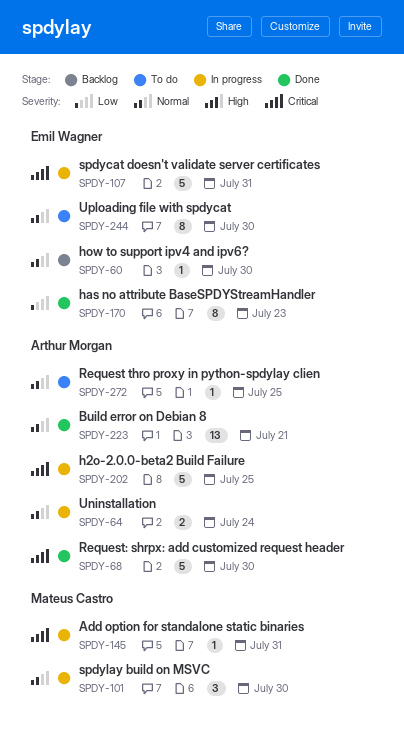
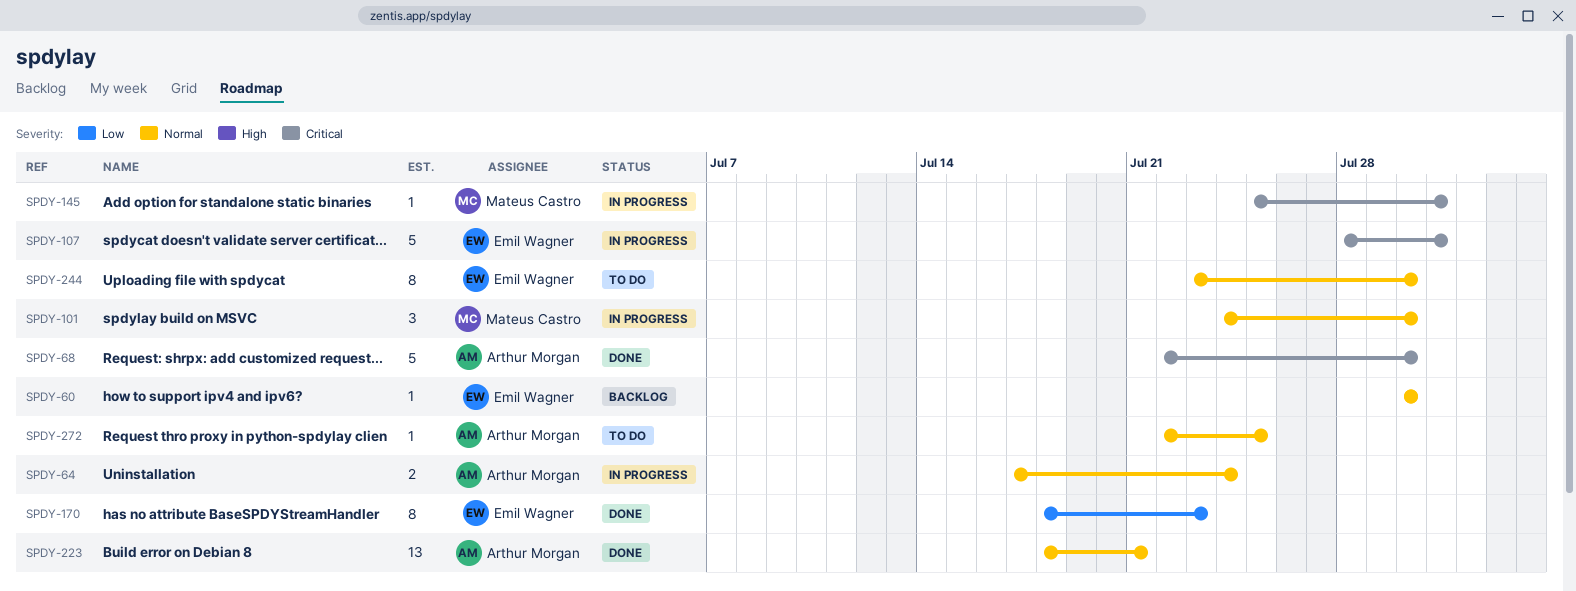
SPDY-202: present -> none

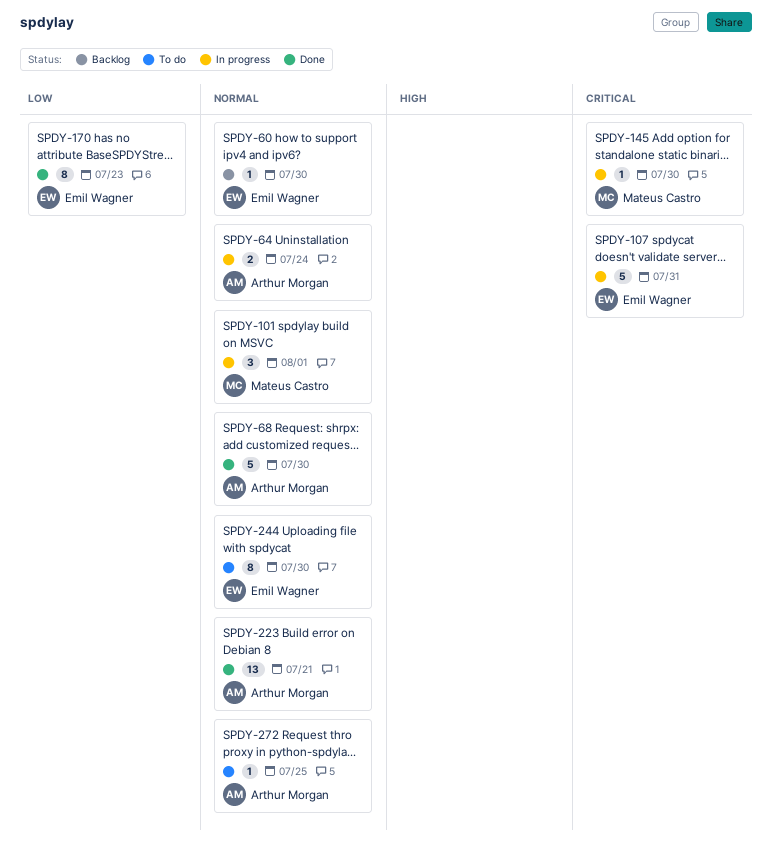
SPDY-68, priority: Critical -> Normal
SPDY-101, due: Jul 30 -> Aug 1
SPDY-145, due: Jul 31 -> Jul 30

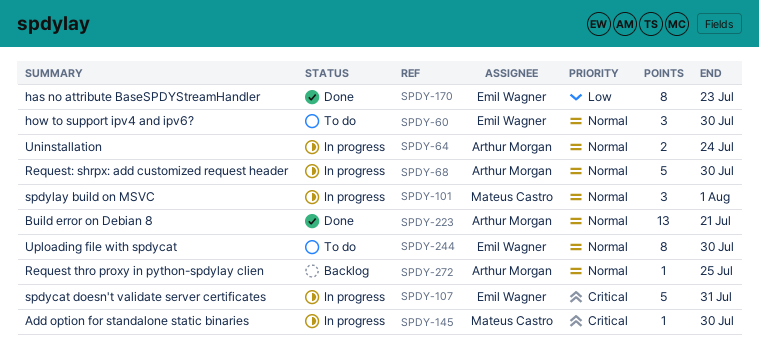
SPDY-60, status: Backlog -> To do
SPDY-60, estimate: 1 -> 3
SPDY-68, status: Done -> In progress
SPDY-272, status: To do -> Backlog

